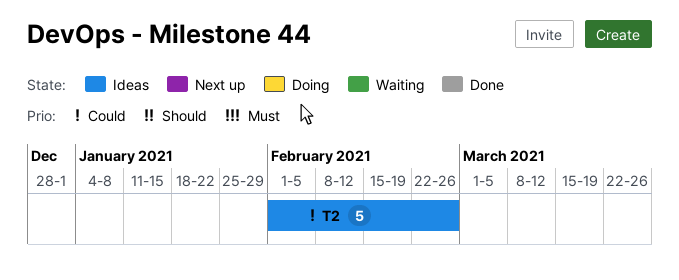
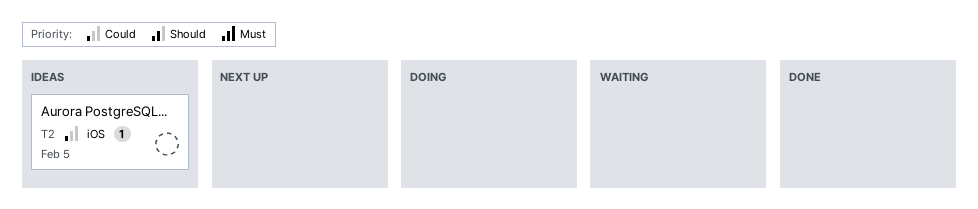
T2, estimate: 5 -> 1
T2, due: Feb 26 -> Feb 5

